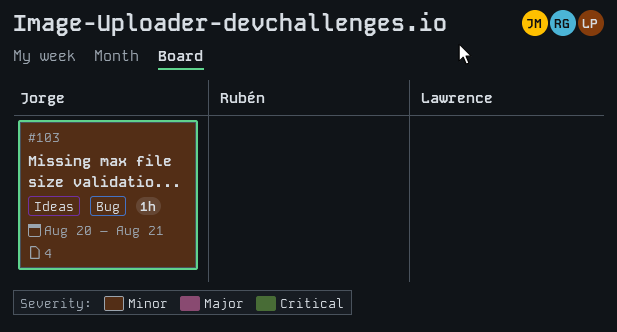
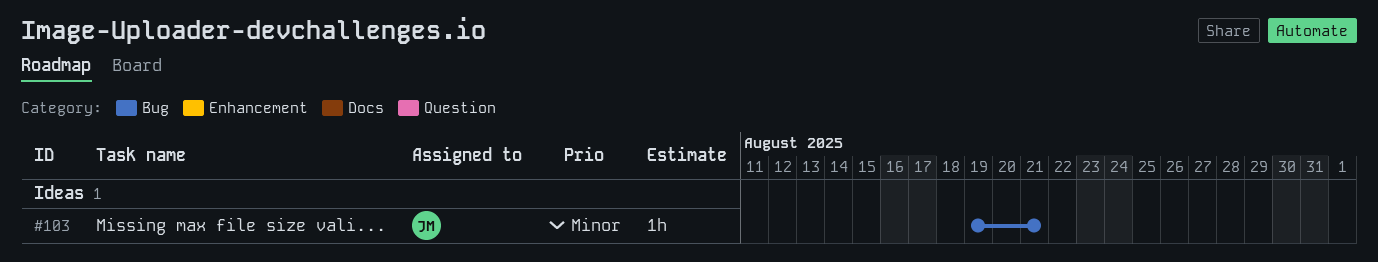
#103, start: Aug 20 -> Aug 19

